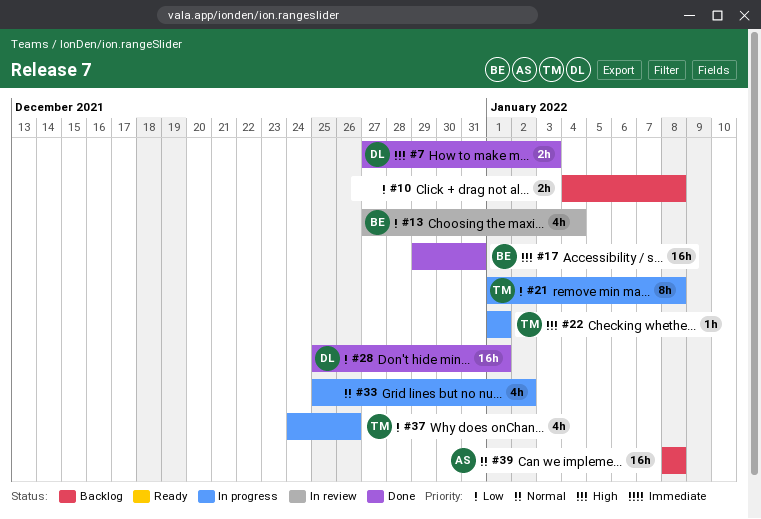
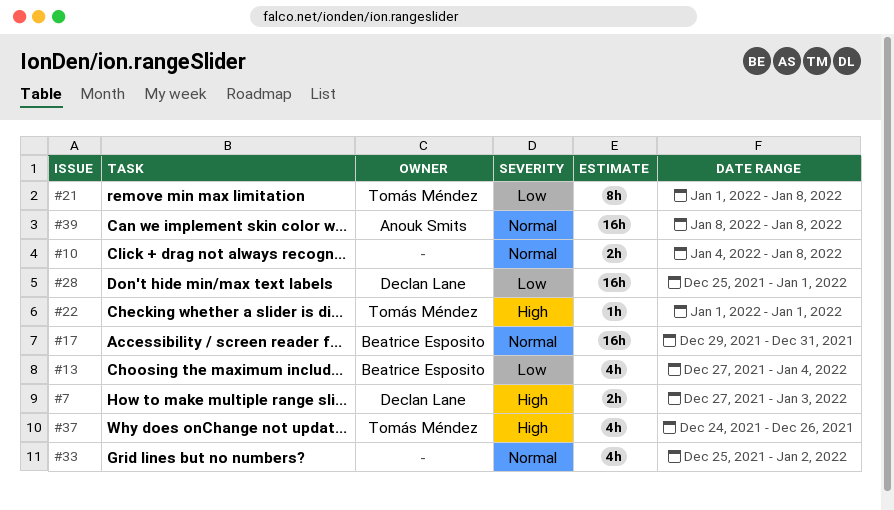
#10, priority: Low -> Normal
#17, priority: High -> Normal
#37, priority: Low -> High

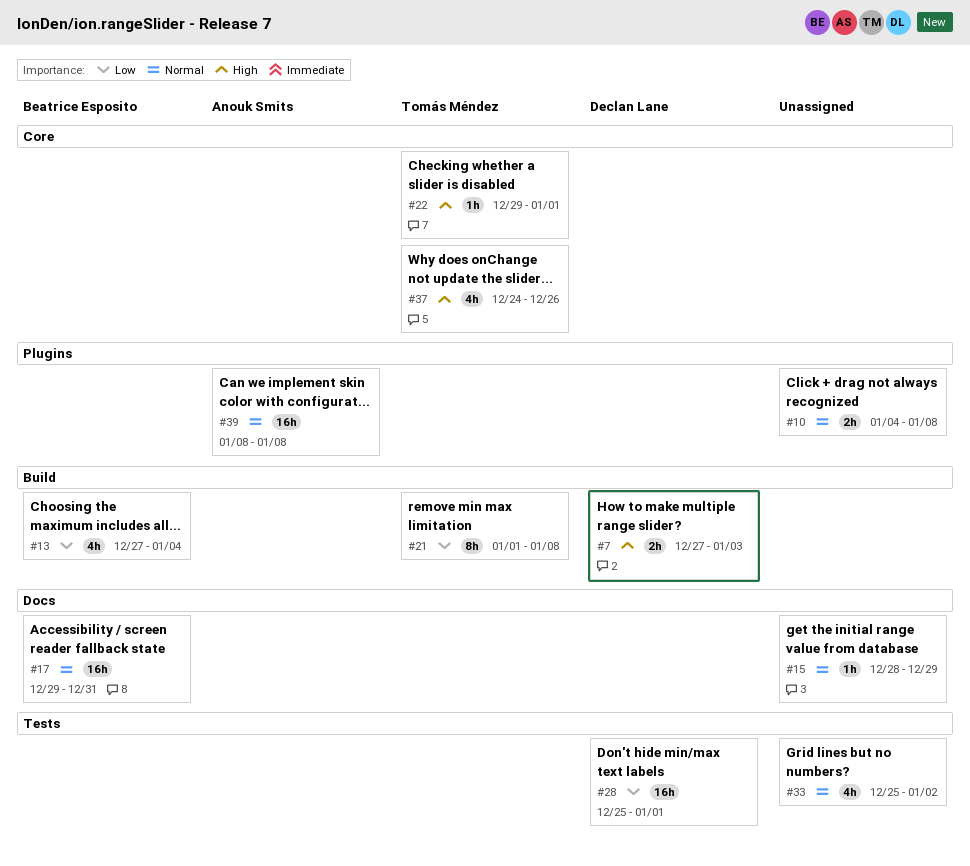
#15: none -> present
#22, start: Jan 1 -> Dec 29

